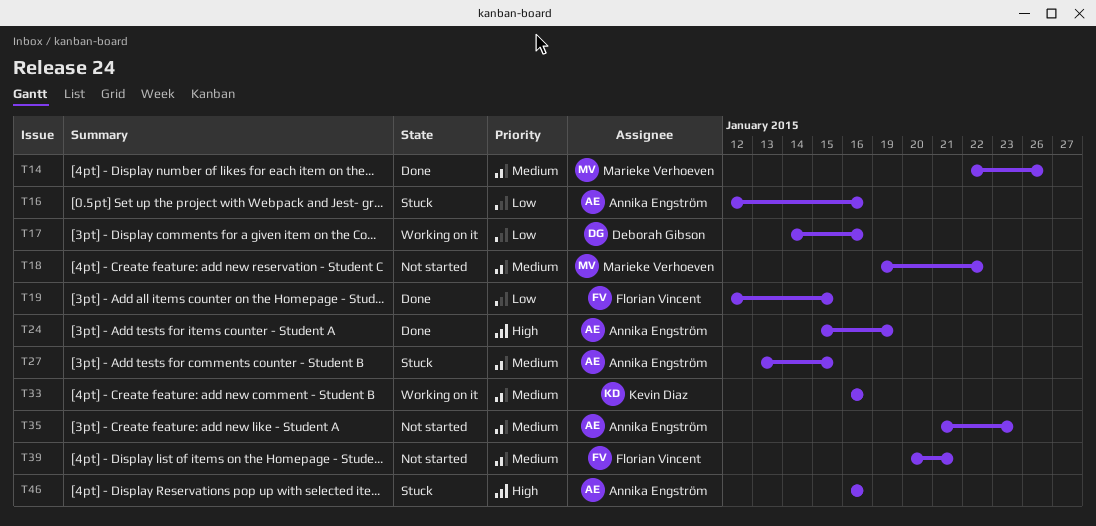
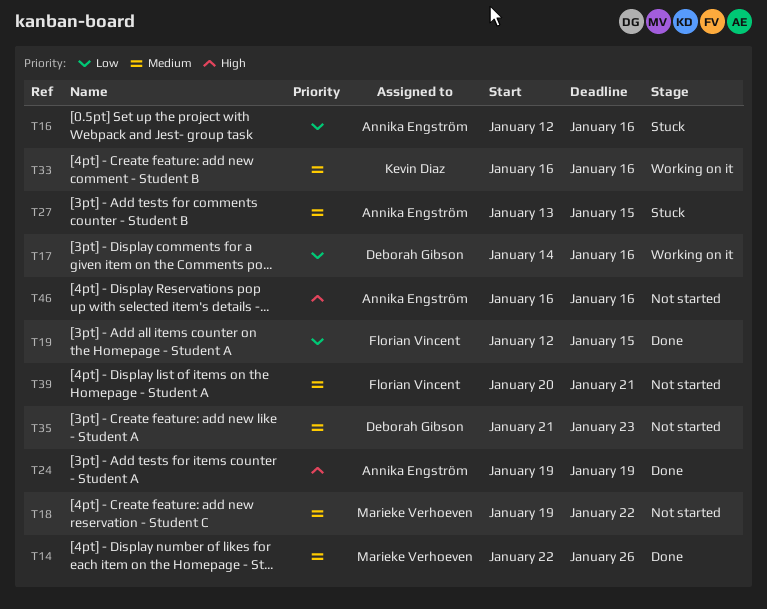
T24, start: Jan 15 -> Jan 19
T35, owner: Annika Engström -> Deborah Gibson
T46, status: Stuck -> Not started

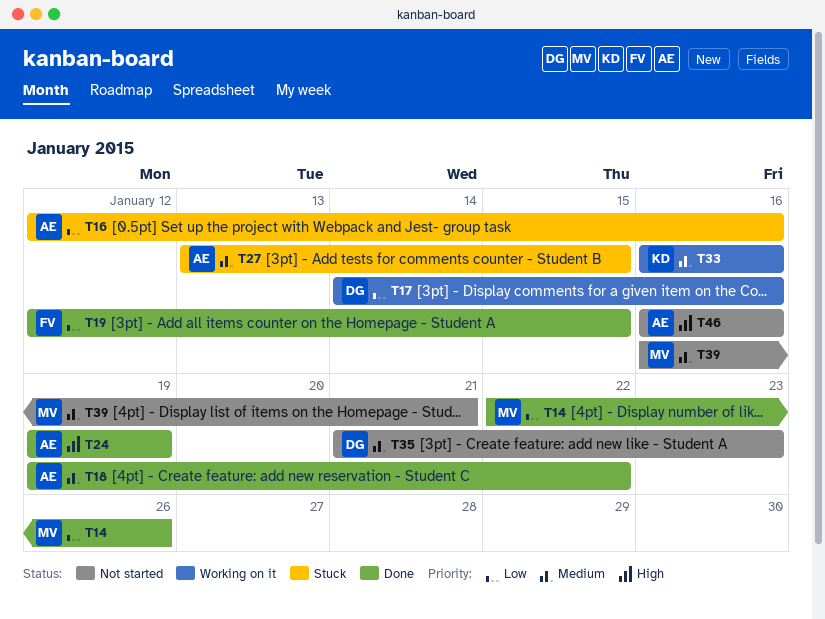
T14, priority: Medium -> Low
T18, status: Not started -> Done
T18, owner: Marieke Verhoeven -> Annika Engström
T39, owner: Florian Vincent -> Marieke Verhoeven
T39, start: Jan 20 -> Jan 16

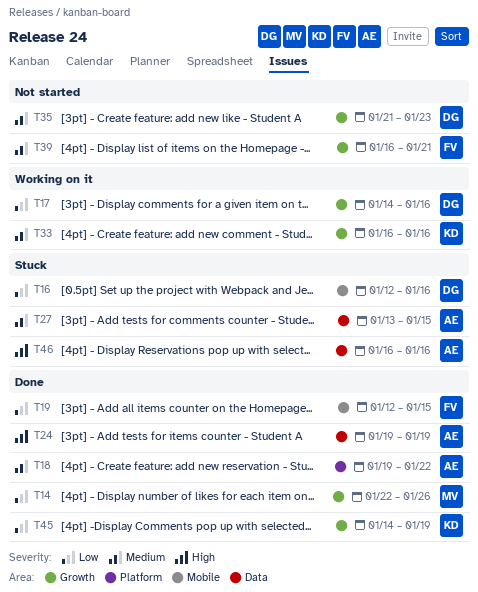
T16, owner: AE -> DG
T39, owner: MV -> FV
T45: none -> present
T46, status: Not started -> Stuck

